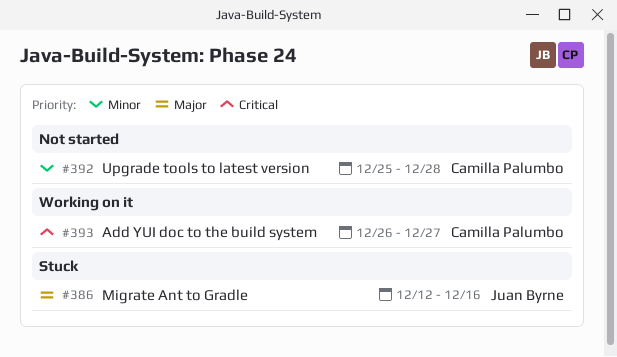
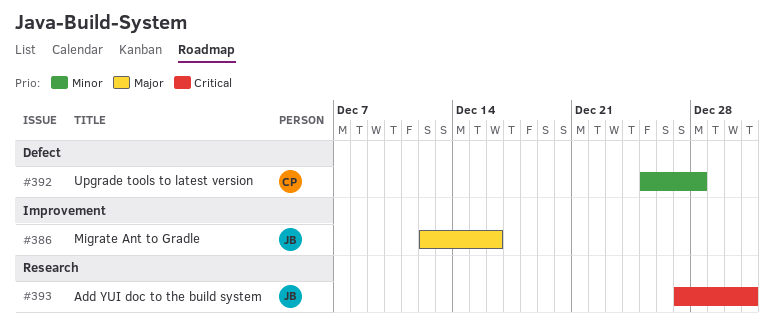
#393, owner: Camilla Palumbo -> Juan Byrne
#393, start: Dec 26 -> Dec 27
#393, due: Dec 27 -> Dec 31

